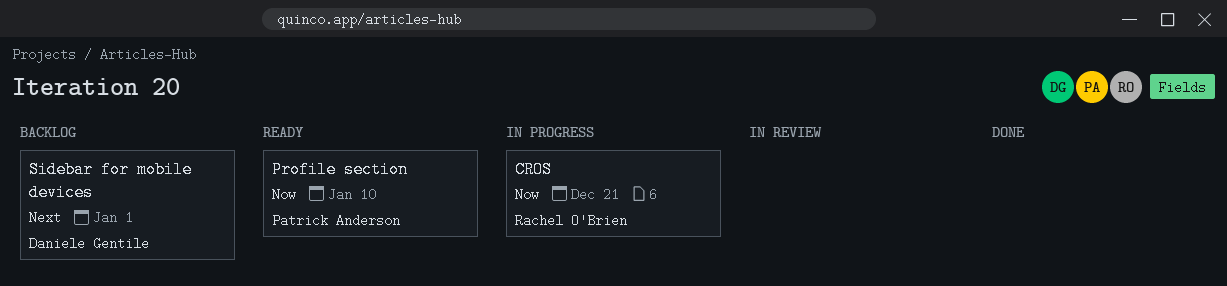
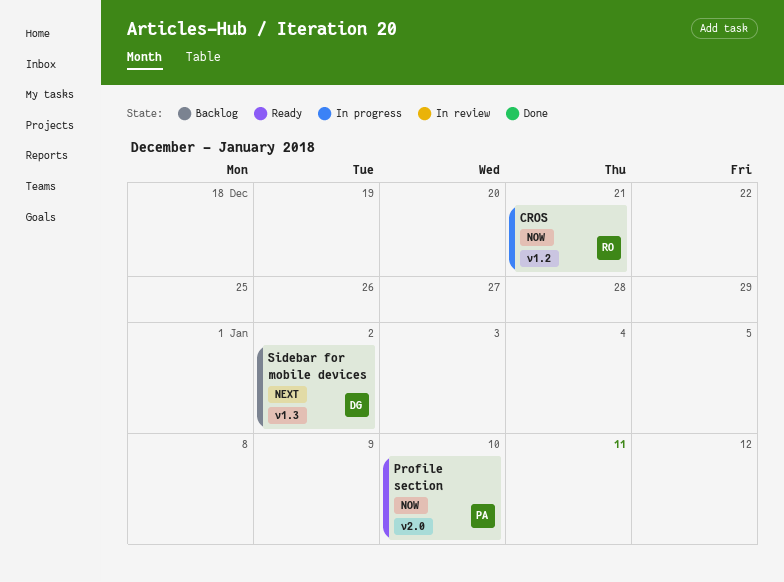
Sidebar for mobile devices, due: Jan 1 -> Jan 2

